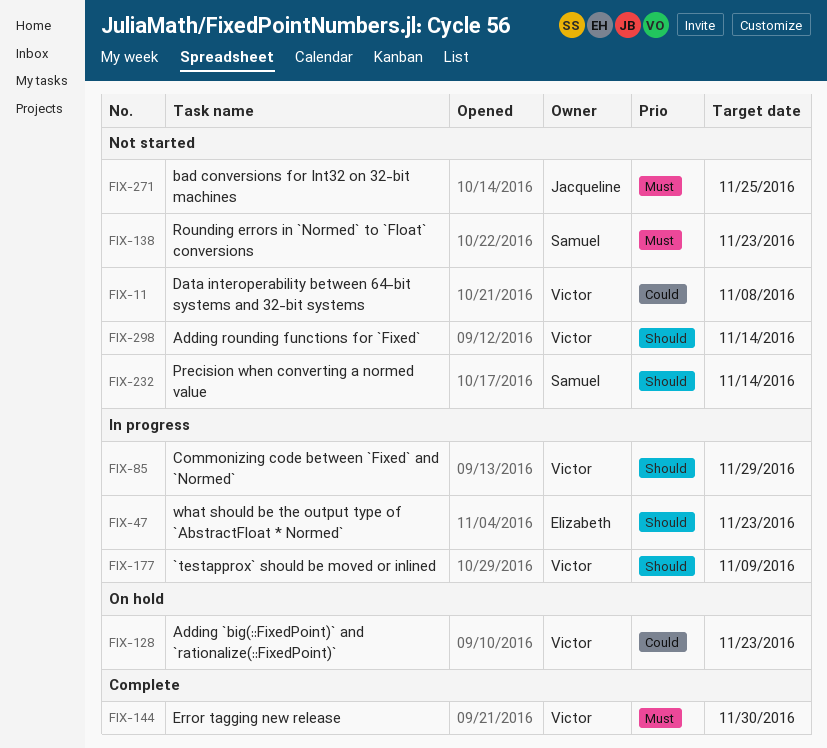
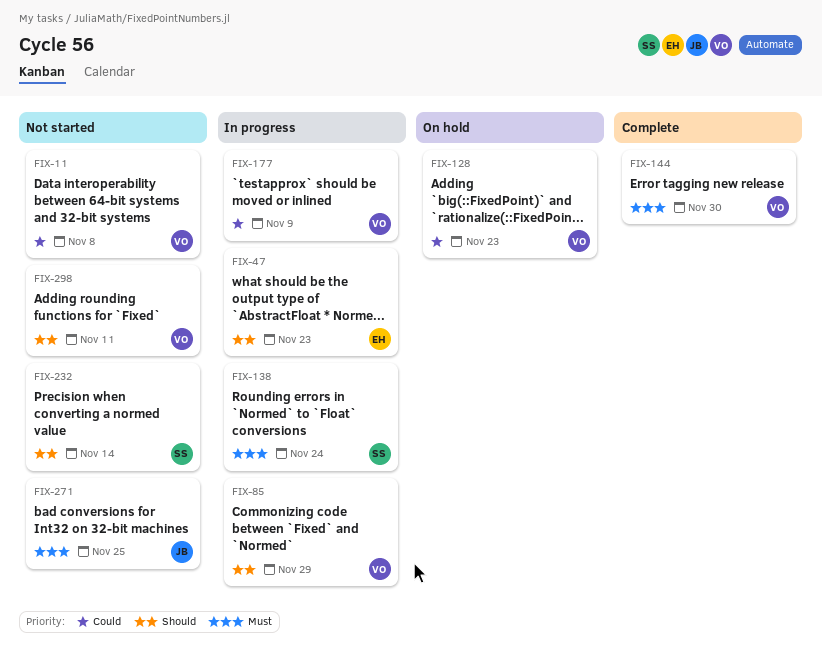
FIX-138, status: Not started -> In progress
FIX-138, due: Nov 23 -> Nov 24
FIX-177, priority: Should -> Could
FIX-298, due: Nov 14 -> Nov 11

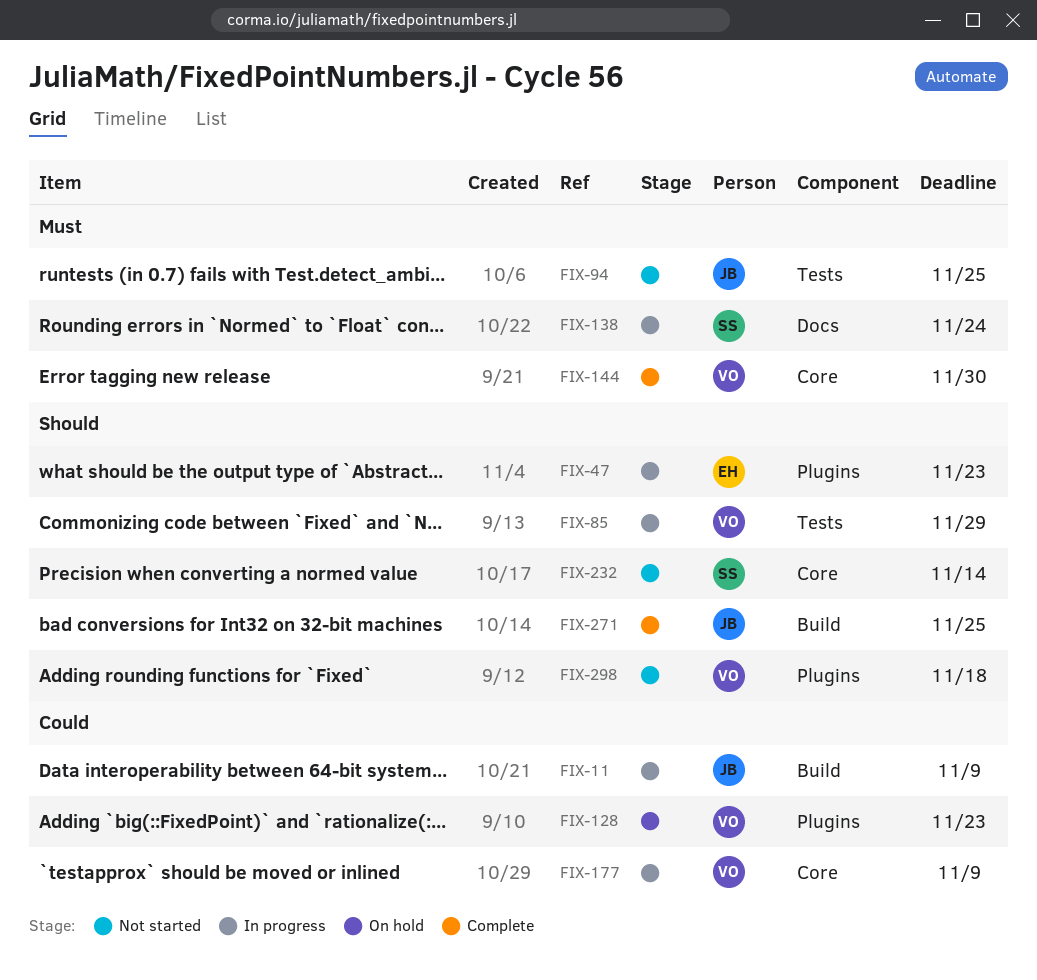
FIX-11, status: Not started -> In progress
FIX-11, owner: VO -> JB
FIX-11, due: Nov 8 -> Nov 9
FIX-94: none -> present
FIX-271, status: Not started -> Complete
FIX-271, priority: Must -> Should
FIX-298, due: Nov 11 -> Nov 18

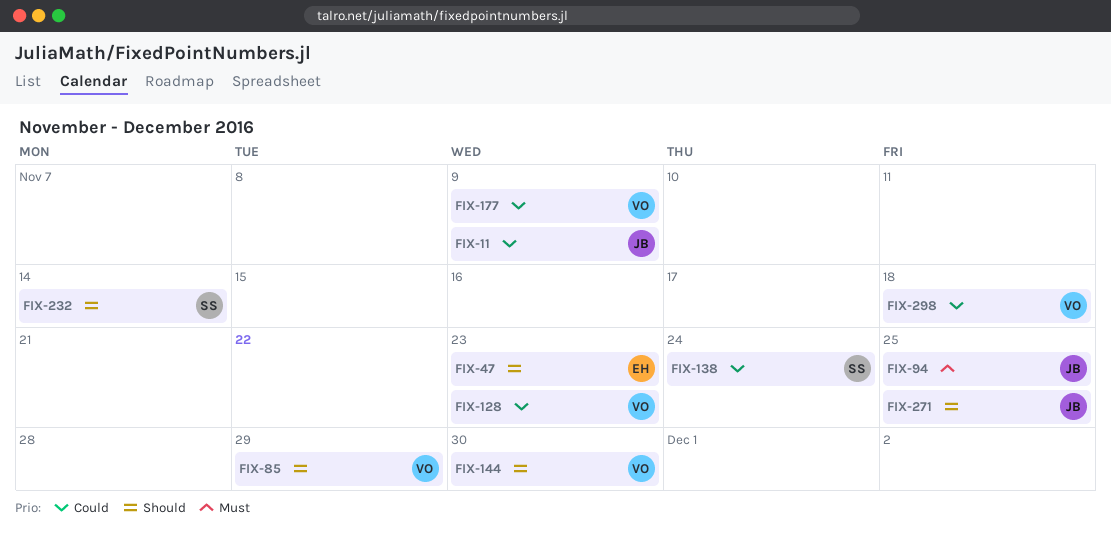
FIX-138, priority: Must -> Could
FIX-144, priority: Must -> Should
FIX-298, priority: Should -> Could

